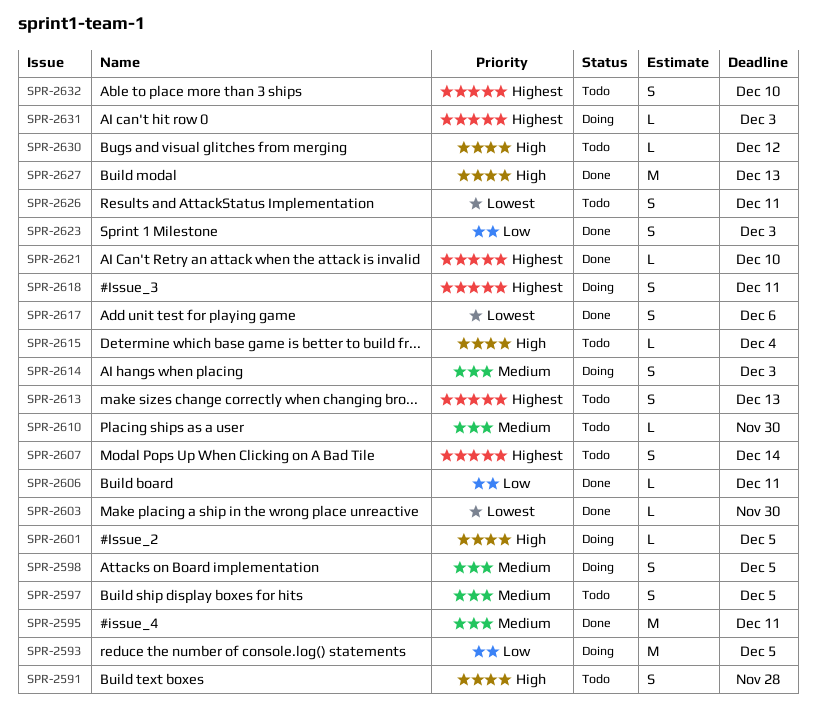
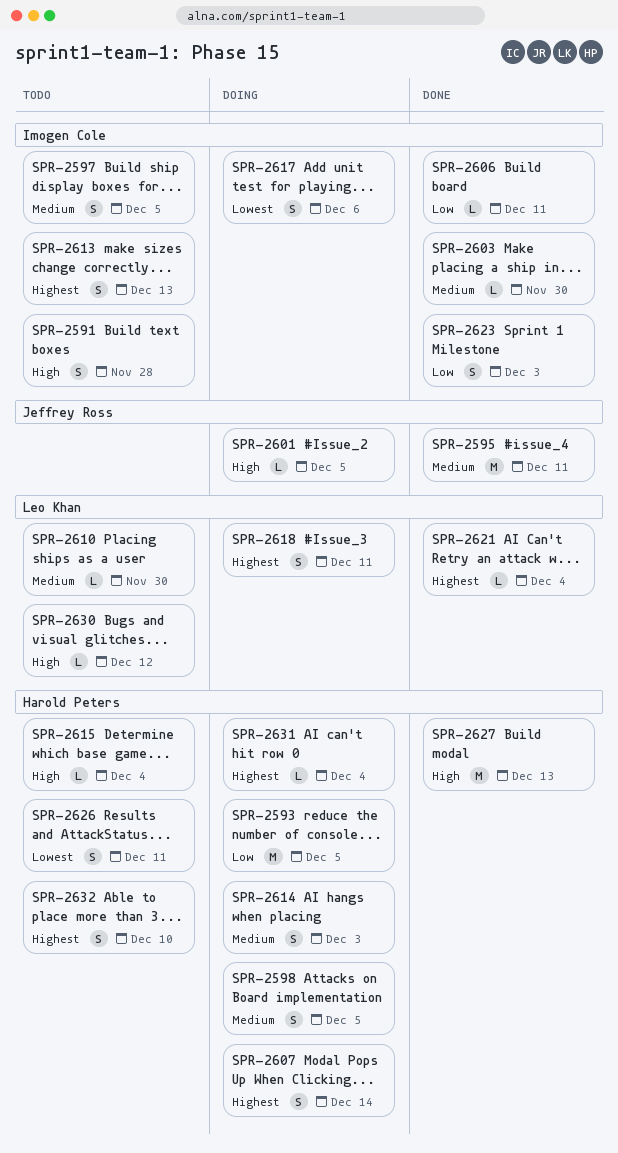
SPR-2603, priority: Lowest -> Medium
SPR-2607, status: Todo -> Doing
SPR-2617, status: Done -> Doing
SPR-2621, due: Dec 10 -> Dec 4
SPR-2631, due: Dec 3 -> Dec 4

